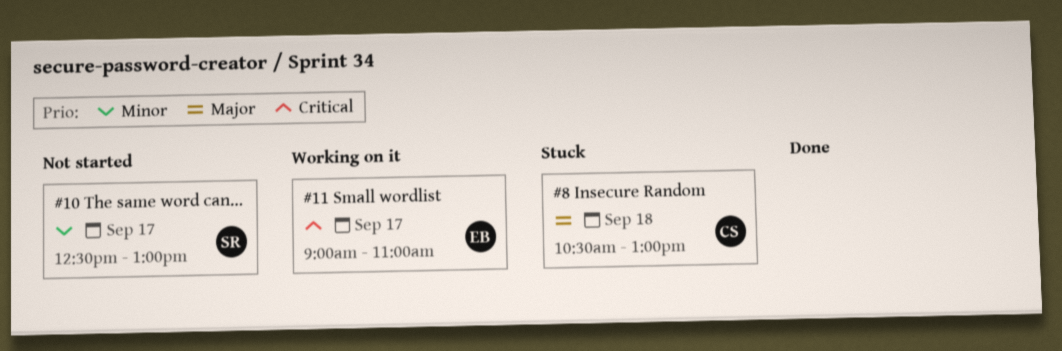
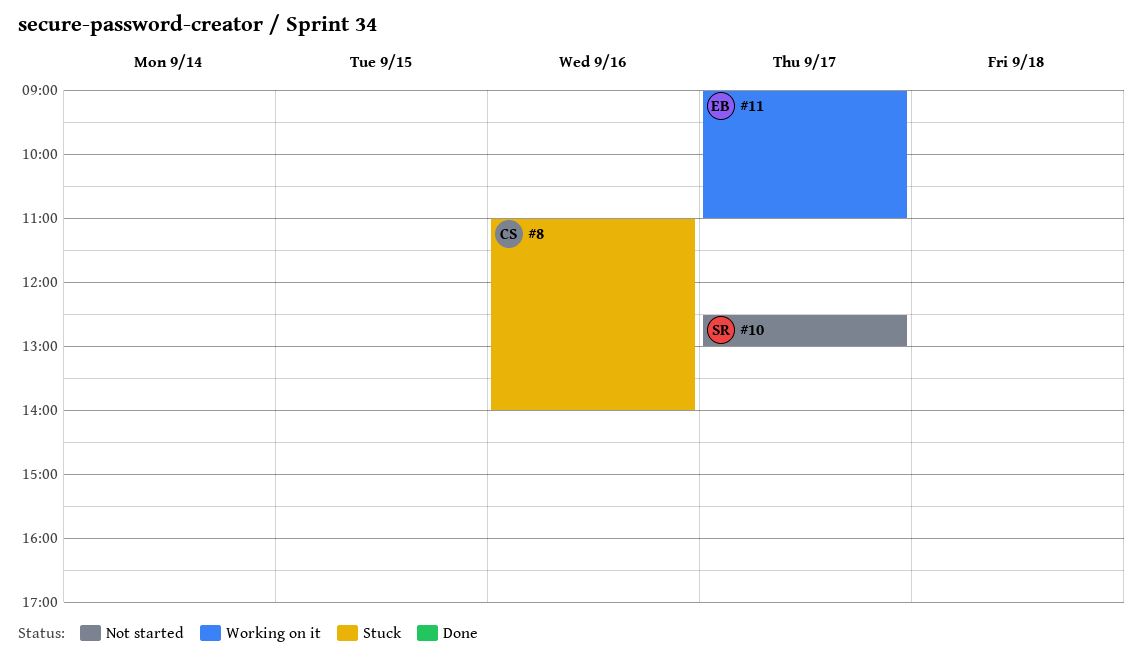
#8, day: Sep 18 -> Sep 16
#8, begins: 10:30 -> 11:00
#8, ends: 13:00 -> 14:00

